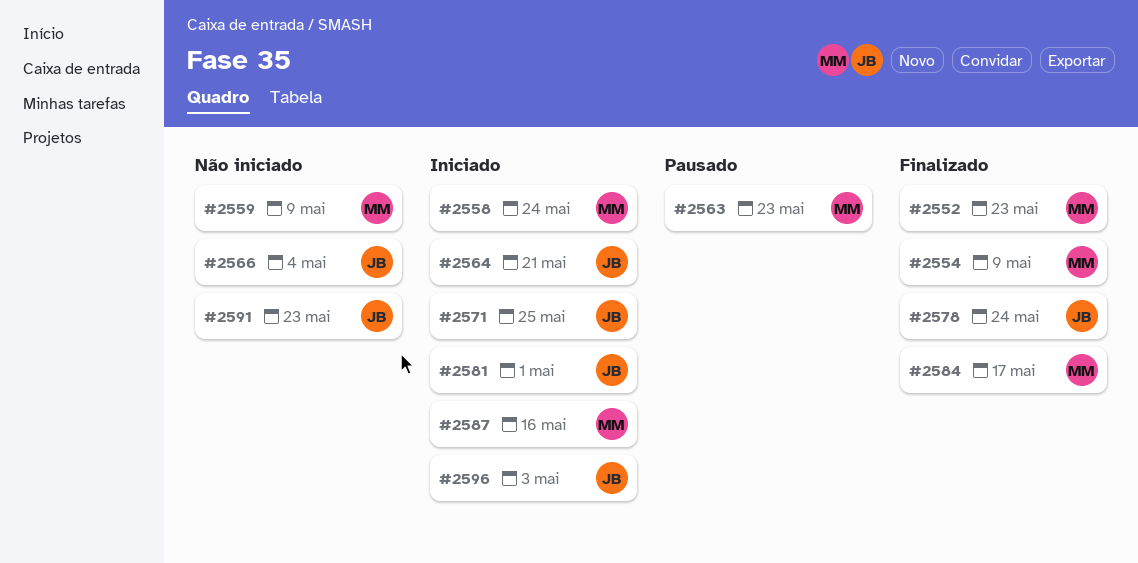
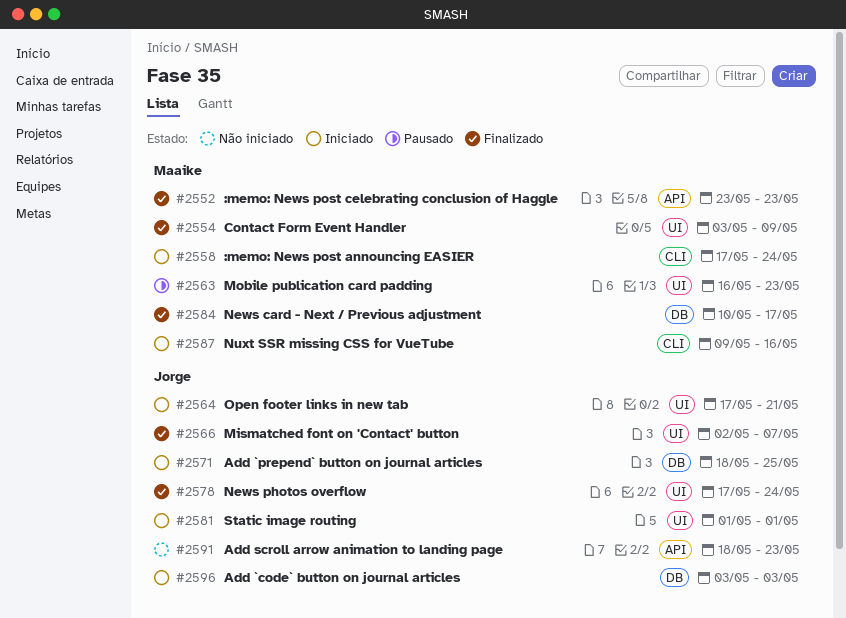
#2559: present -> none
#2566, status: Não iniciado -> Finalizado
#2566, due: May 4 -> May 7

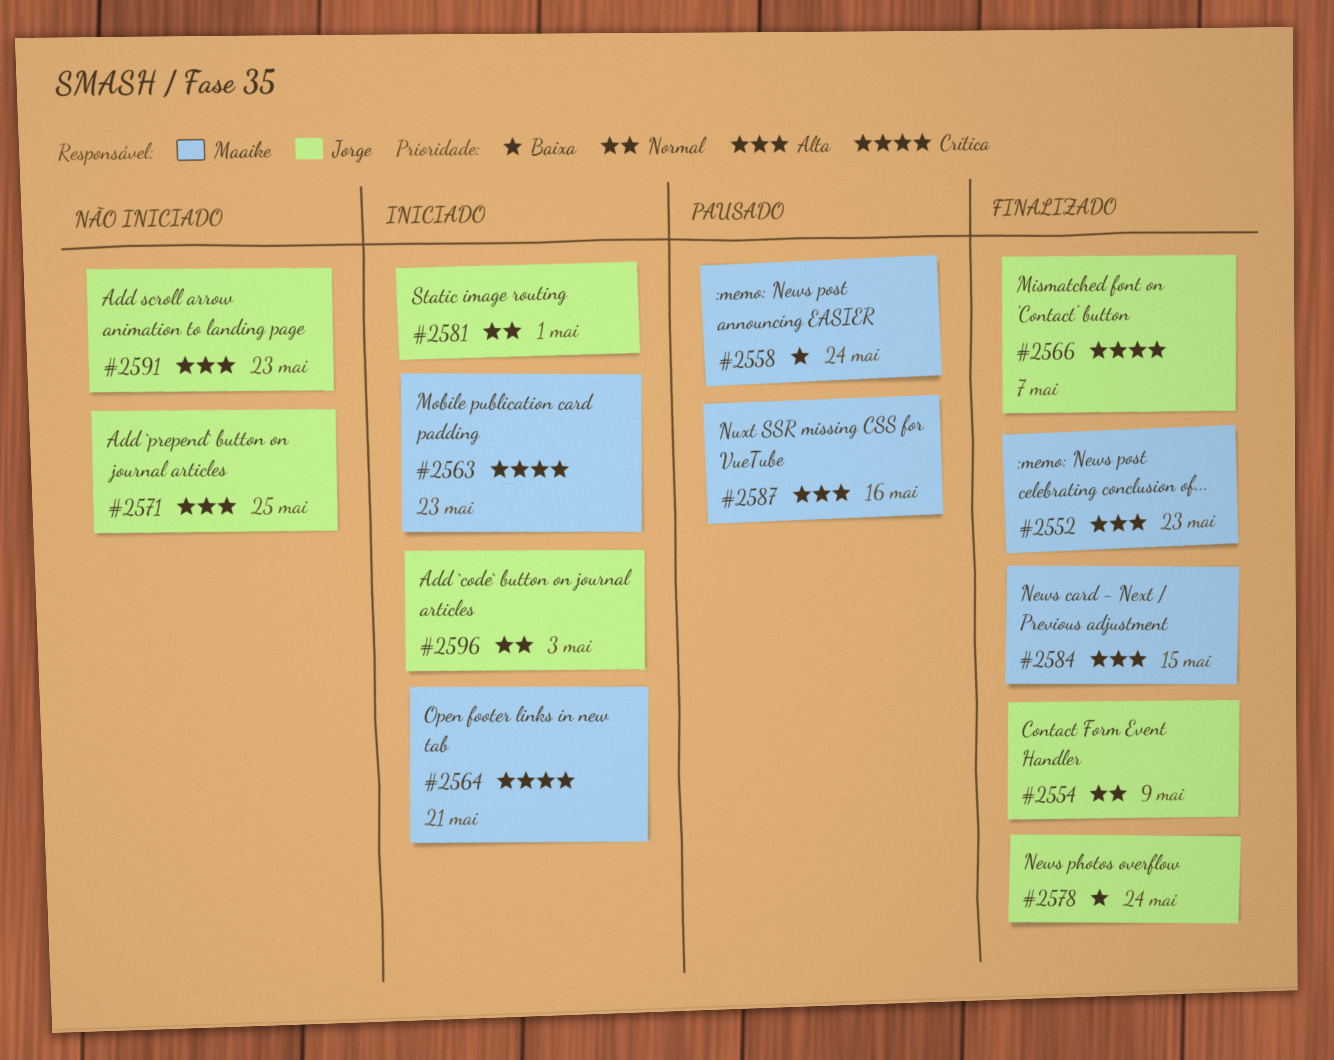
#2554, owner: Maaike -> Jorge
#2558, status: Iniciado -> Pausado
#2563, status: Pausado -> Iniciado
#2564, owner: Jorge -> Maaike
#2571, status: Iniciado -> Não iniciado
#2584, due: May 17 -> May 15
#2587, status: Iniciado -> Pausado

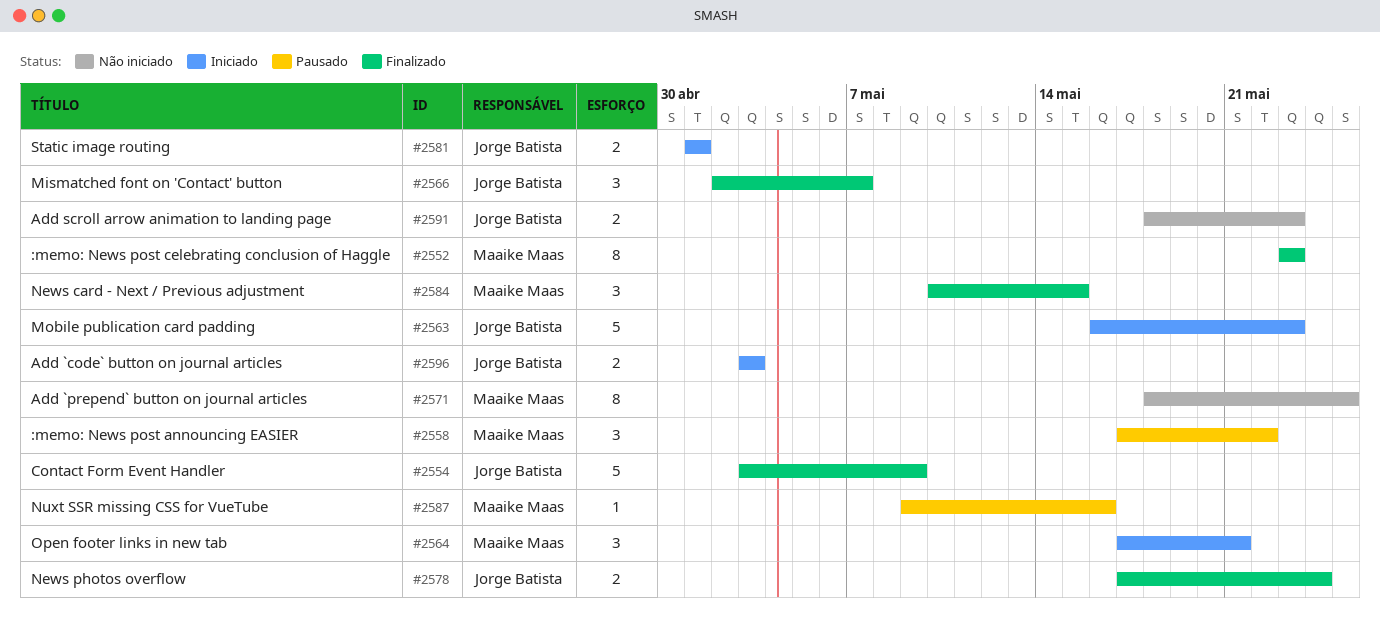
#2558, due: May 24 -> May 22
#2563, owner: Maaike Maas -> Jorge Batista
#2571, owner: Jorge Batista -> Maaike Maas

